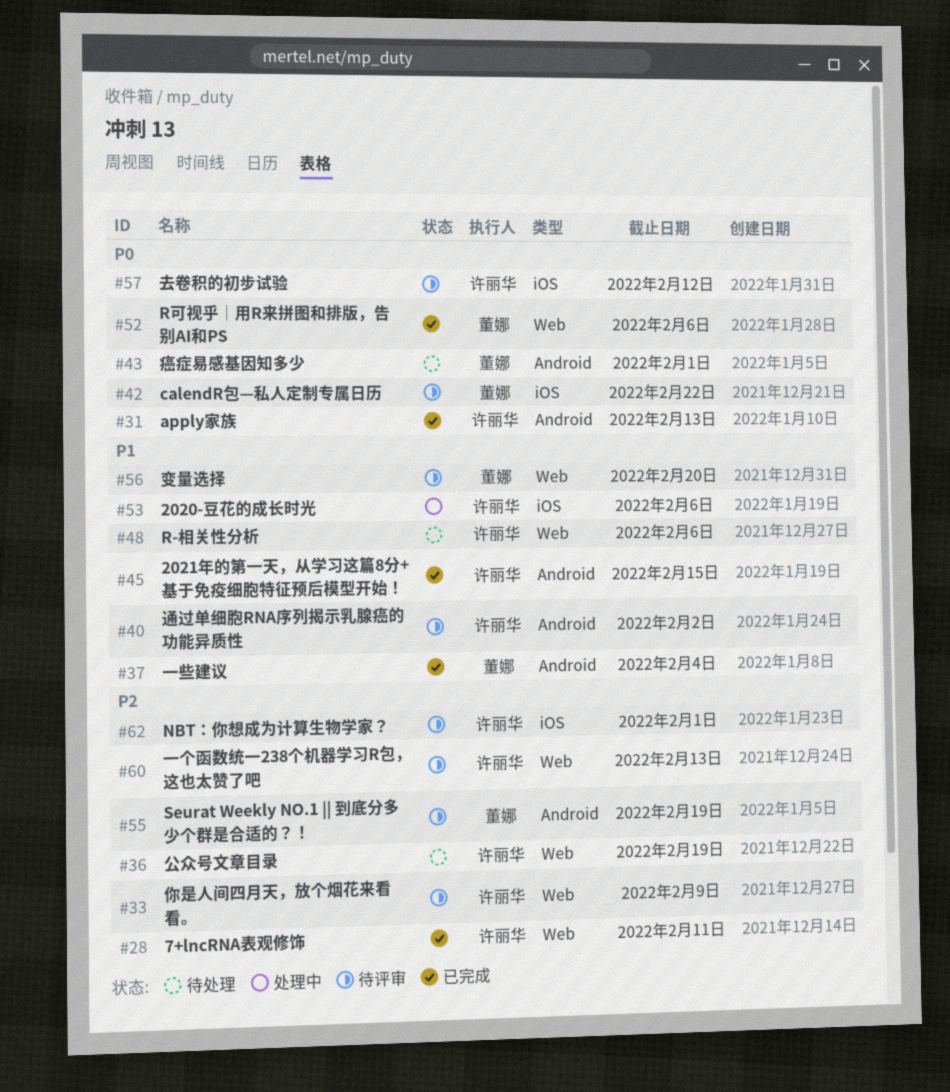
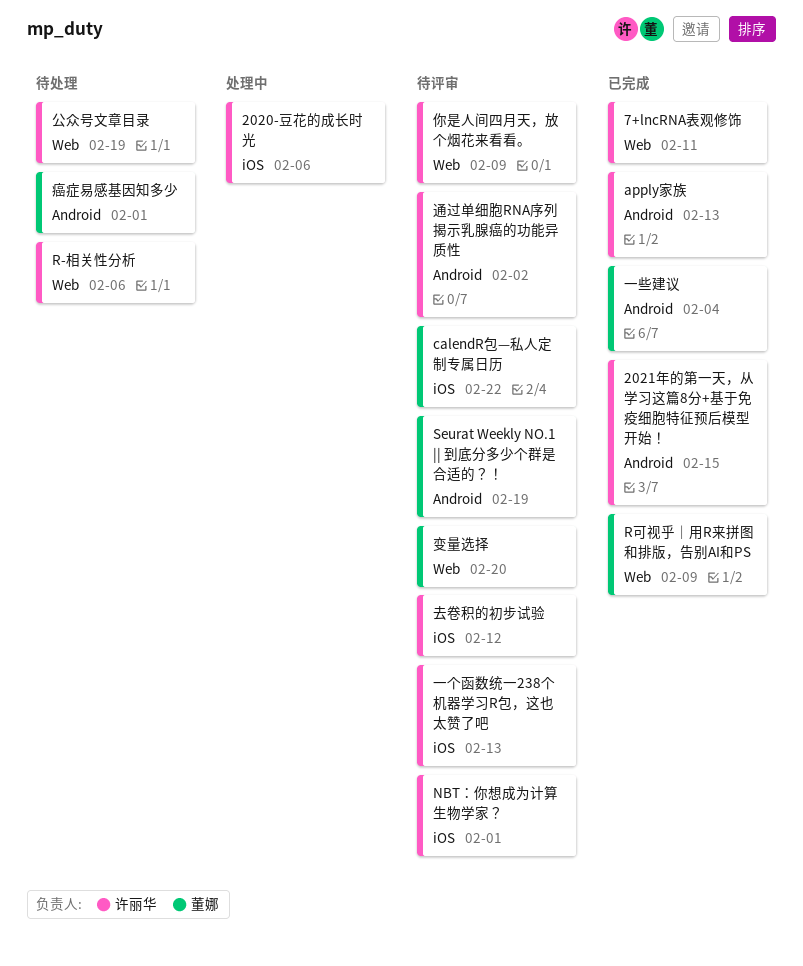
R可视乎｜用R来拼图和排版，告别AI和PS, due: Feb 6 -> Feb 9
一个函数统一238个机器学习R包，这也太赞了吧, label: Web -> iOS

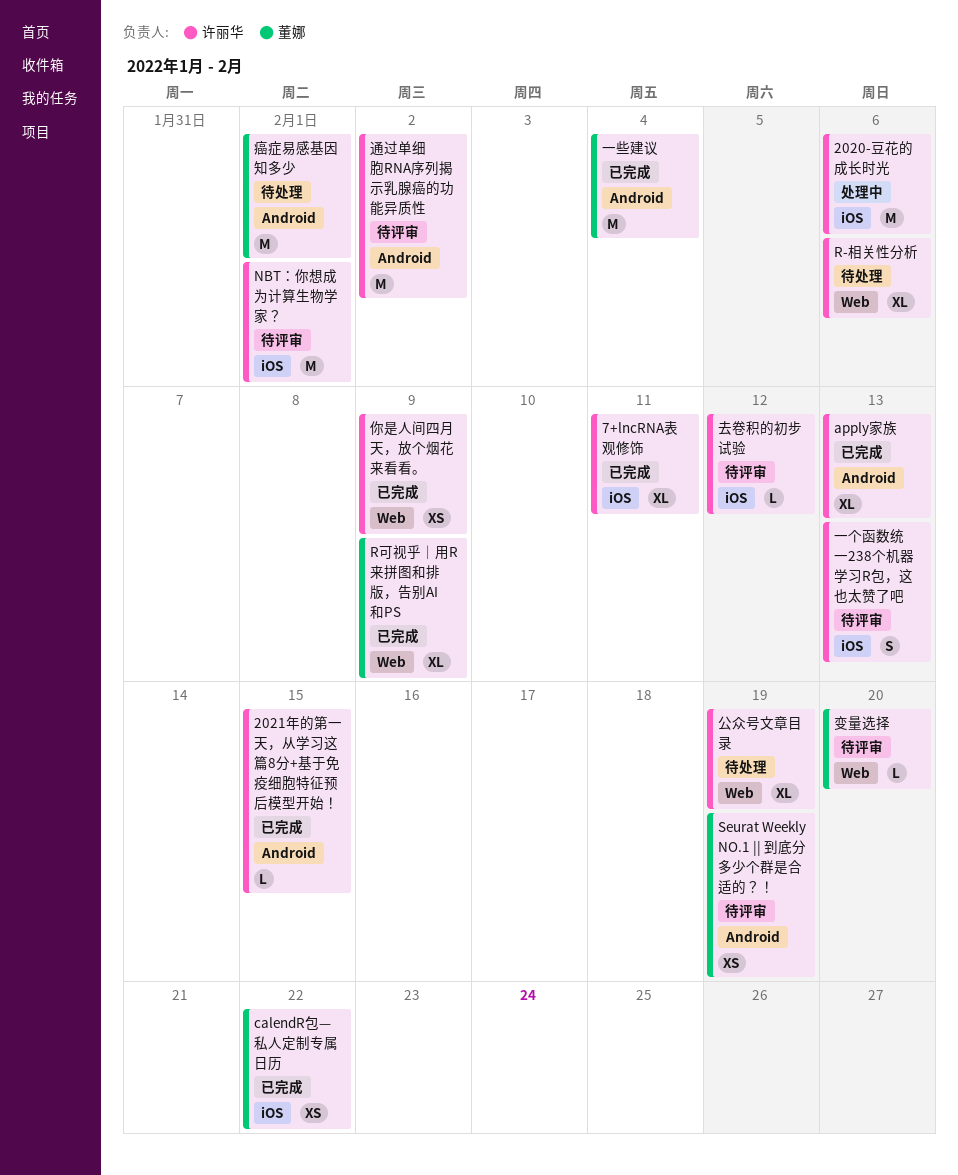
7+lncRNA表观修饰, label: Web -> iOS
calendR包—私人定制专属日历, status: 待评审 -> 已完成
你是人间四月天，放个烟花来看看。, status: 待评审 -> 已完成

